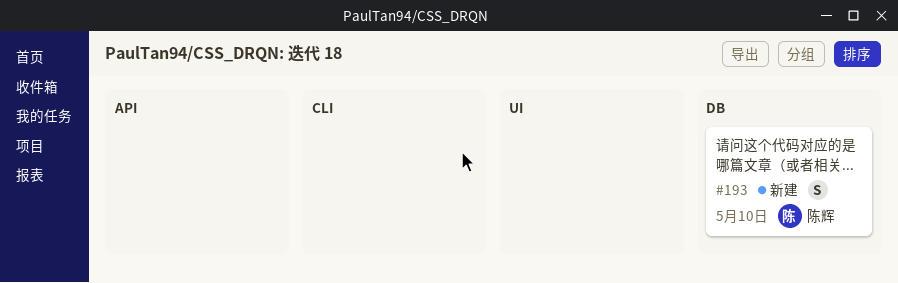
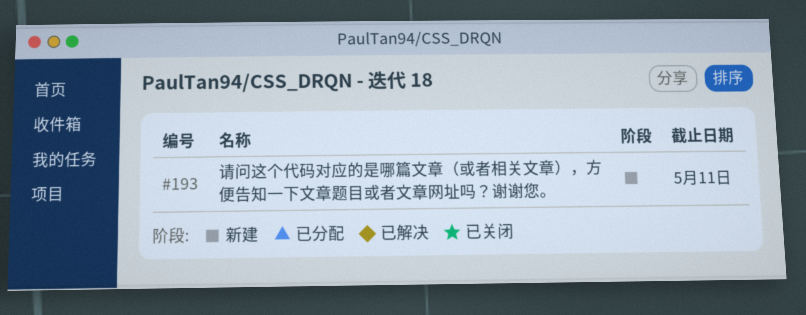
#193, due: May 10 -> May 11

